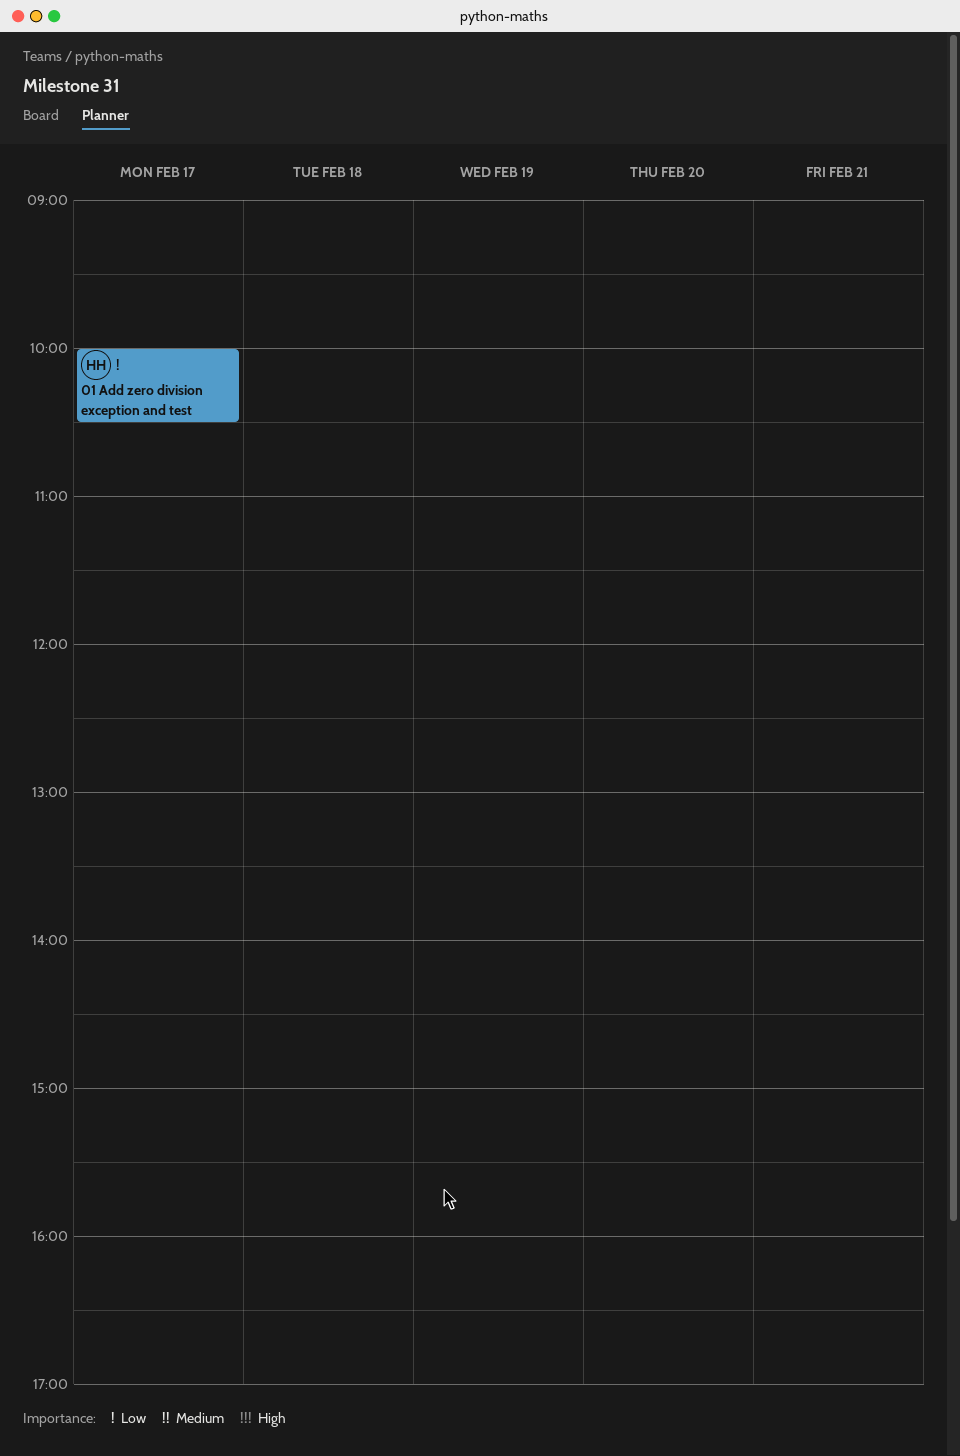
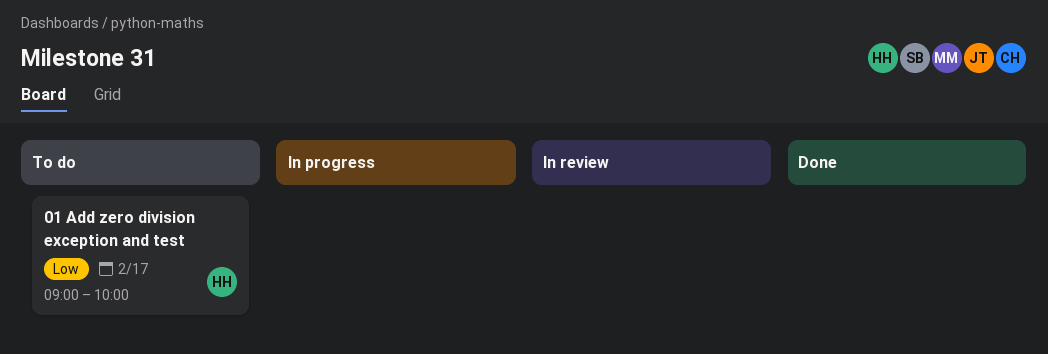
01 Add zero division exception and test, begins: 10:00 -> 09:00
01 Add zero division exception and test, ends: 10:30 -> 10:00

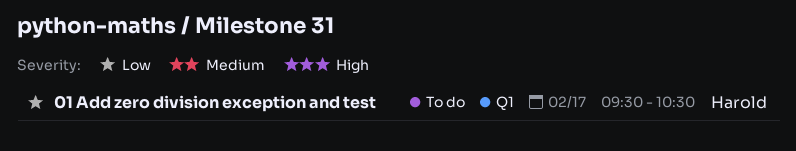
01 Add zero division exception and test, begins: 09:00 -> 09:30
01 Add zero division exception and test, ends: 10:00 -> 10:30

